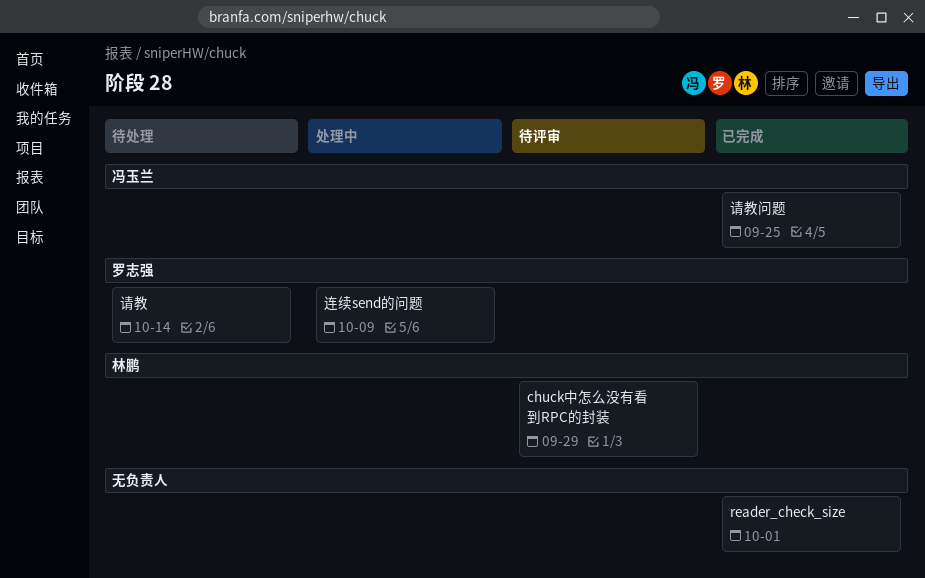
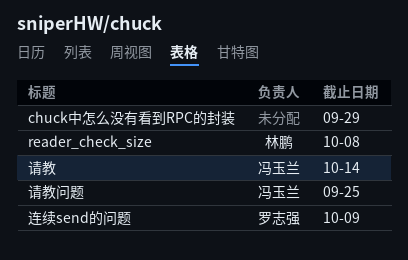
chuck中怎么没有看到RPC的封装, owner: 林鹏 -> none
reader_check_size, owner: none -> 林鹏
reader_check_size, due: Oct 1 -> Oct 8
请教, owner: 罗志强 -> 冯玉兰

